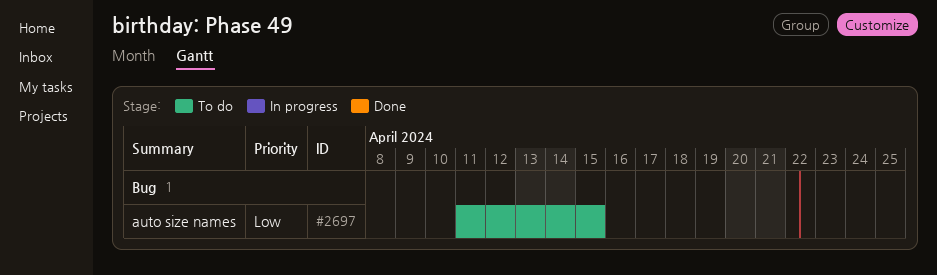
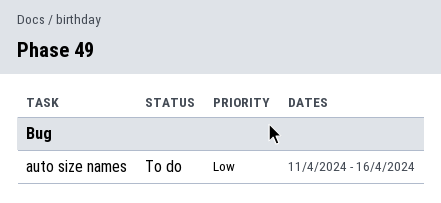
auto size names, due: Apr 15 -> Apr 16

